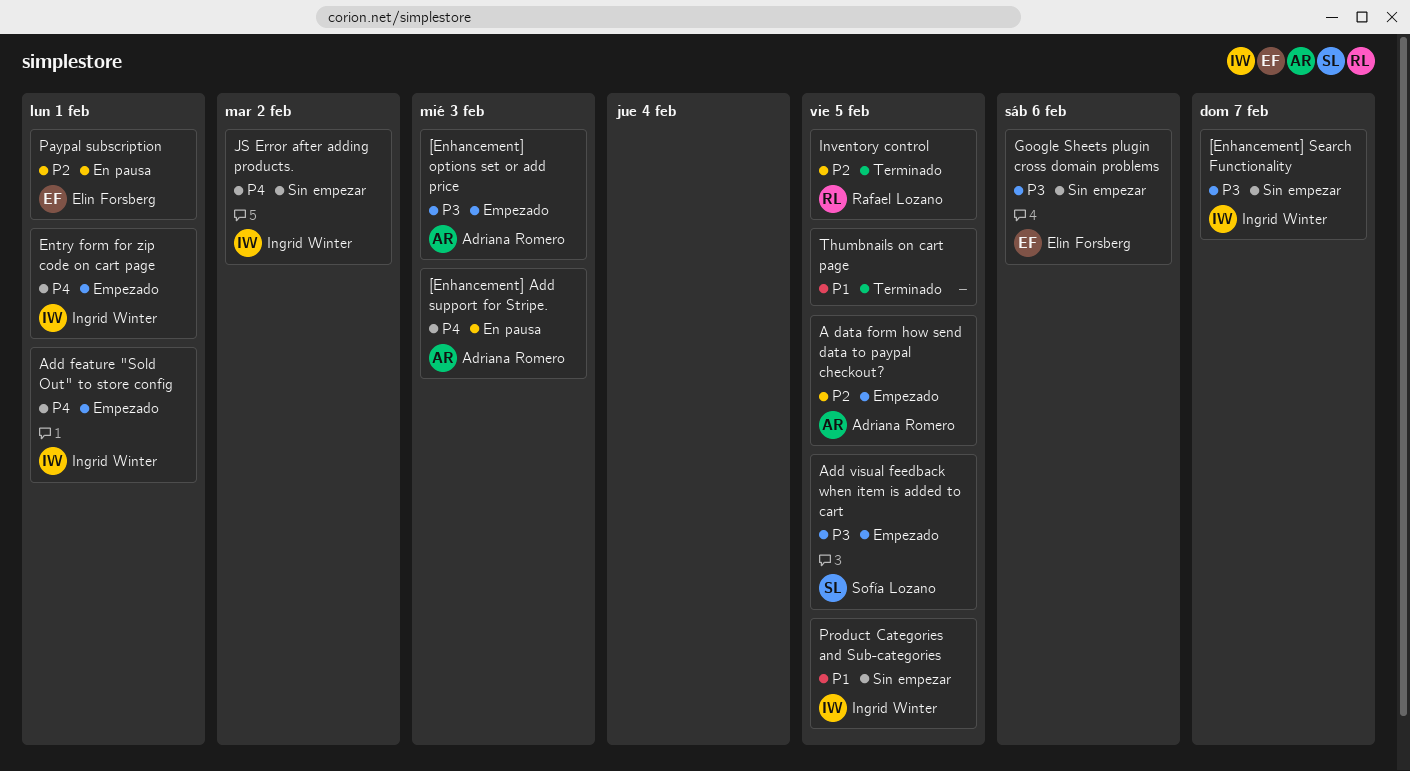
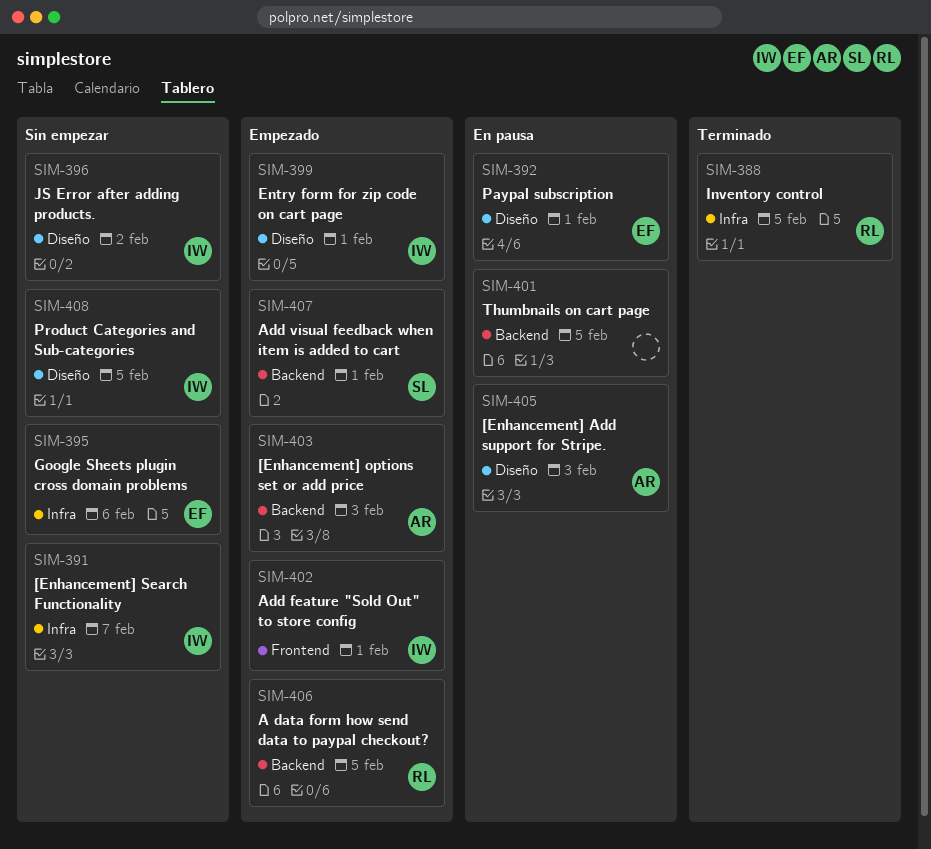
A data form how send data to paypal checkout?, owner: Adriana Romero -> Rafael Lozano
Add visual feedback when item is added to cart, due: Feb 5 -> Feb 1
Thumbnails on cart page, status: Terminado -> En pausa

